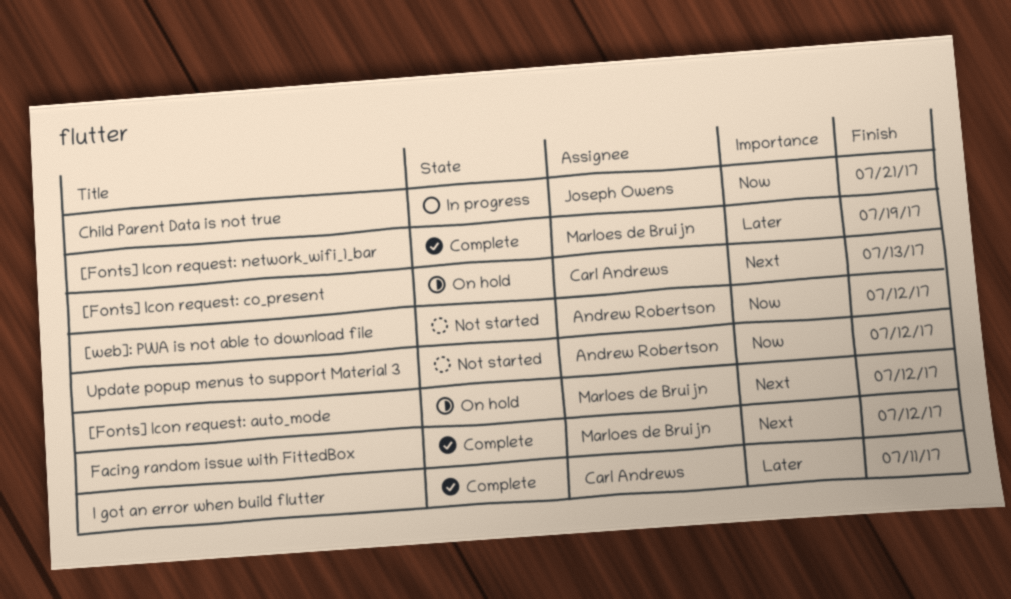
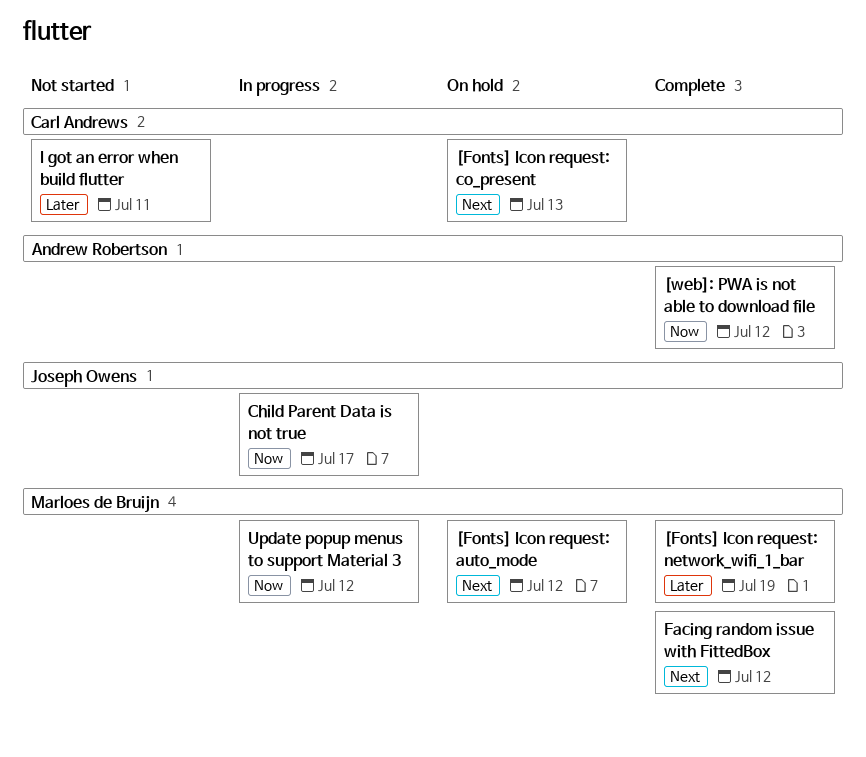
[web]: PWA is not able to download file, status: Not started -> Complete
Child Parent Data is not true, due: Jul 21 -> Jul 17
I got an error when build flutter, status: Complete -> Not started
Update popup menus to support Material 3, status: Not started -> In progress
Update popup menus to support Material 3, owner: Andrew Robertson -> Marloes de Bruijn

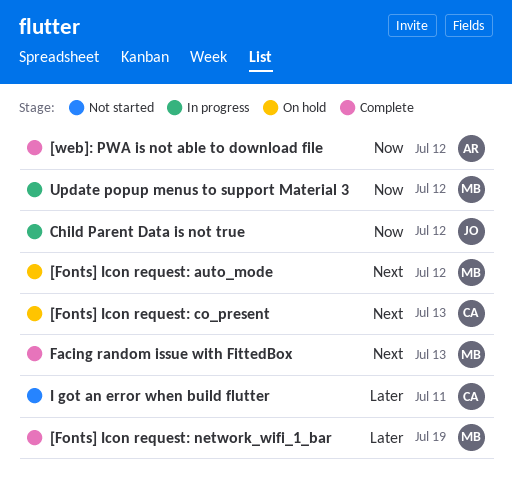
Child Parent Data is not true, due: Jul 17 -> Jul 12
Facing random issue with FittedBox, due: Jul 12 -> Jul 13

